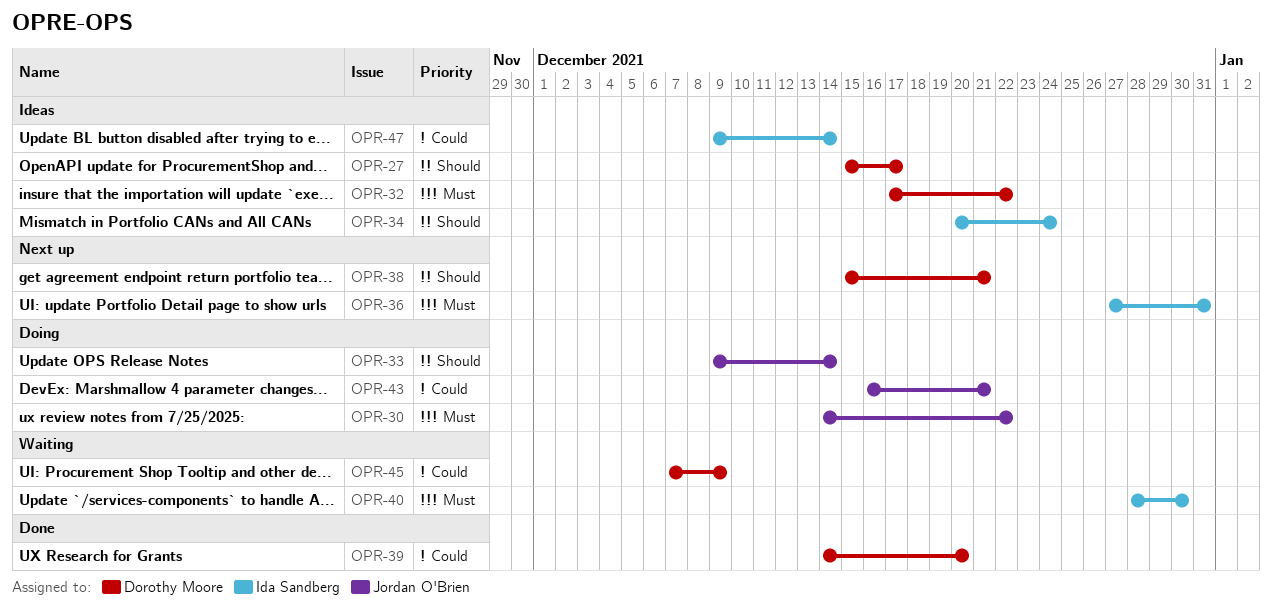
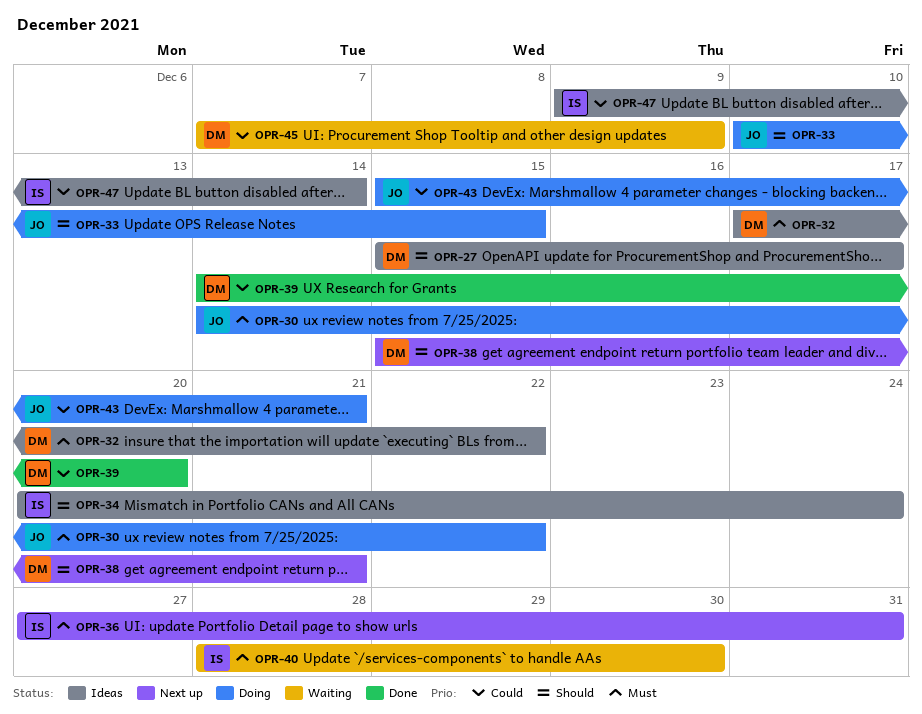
OPR-33, start: Dec 9 -> Dec 10
OPR-33, due: Dec 14 -> Dec 15
OPR-43, start: Dec 16 -> Dec 15

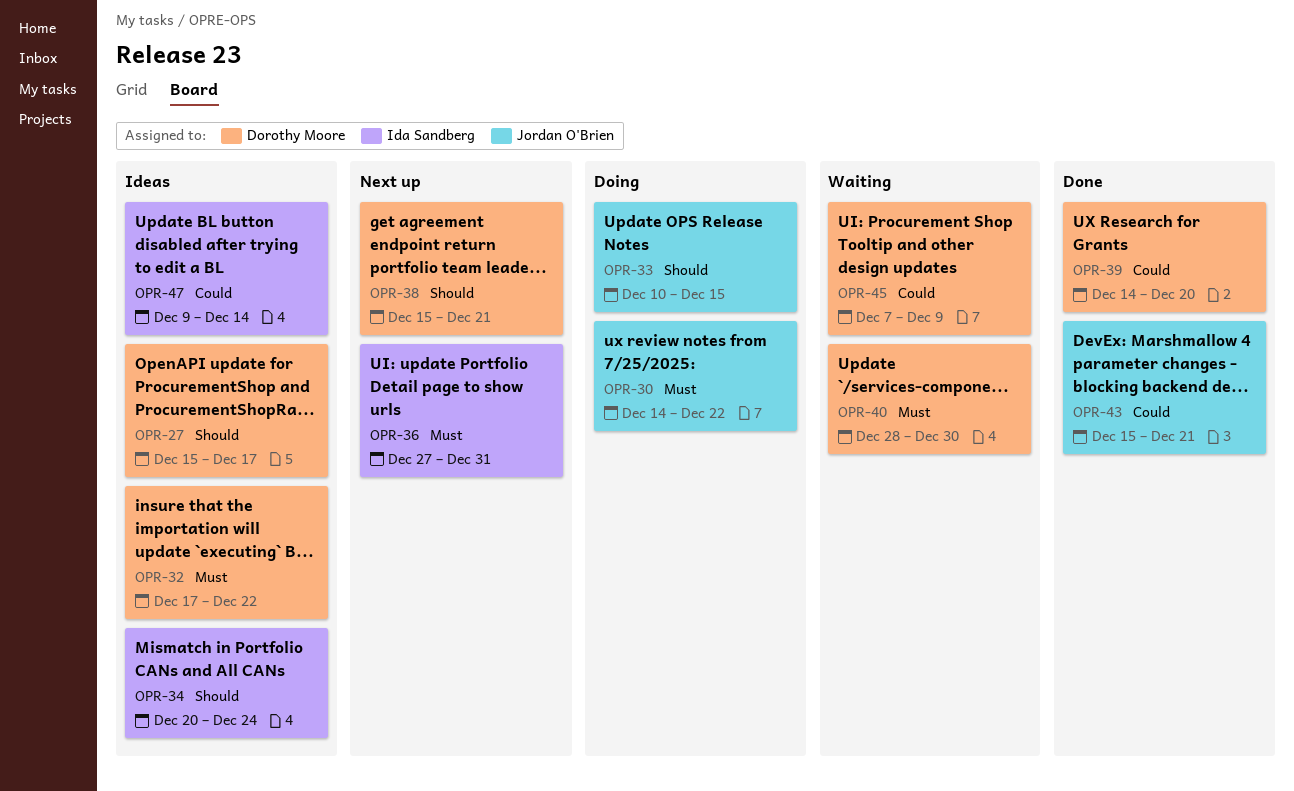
OPR-40, owner: Ida Sandberg -> Dorothy Moore
OPR-43, status: Doing -> Done

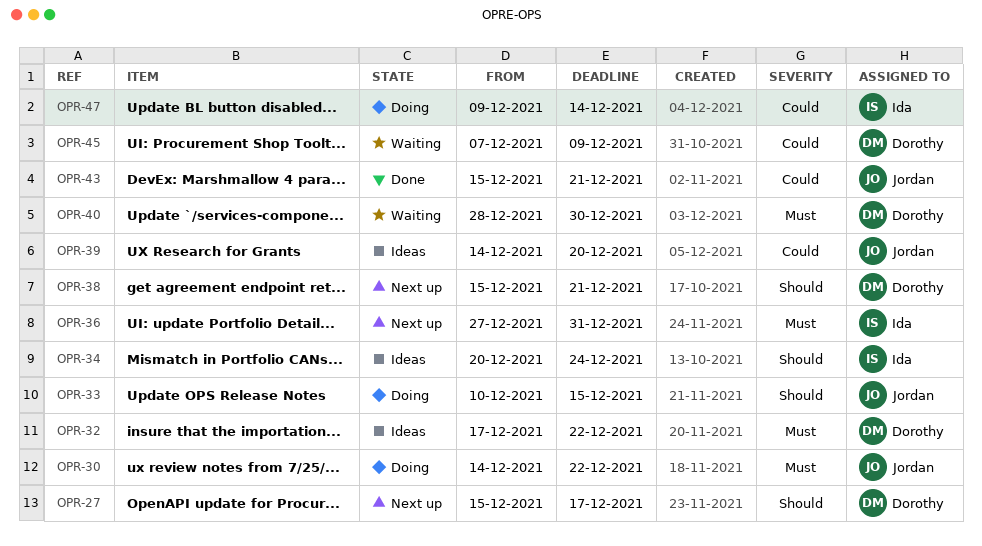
OPR-27, status: Ideas -> Next up
OPR-39, status: Done -> Ideas
OPR-39, owner: Dorothy Moore -> Jordan O'Brien
OPR-47, status: Ideas -> Doing

